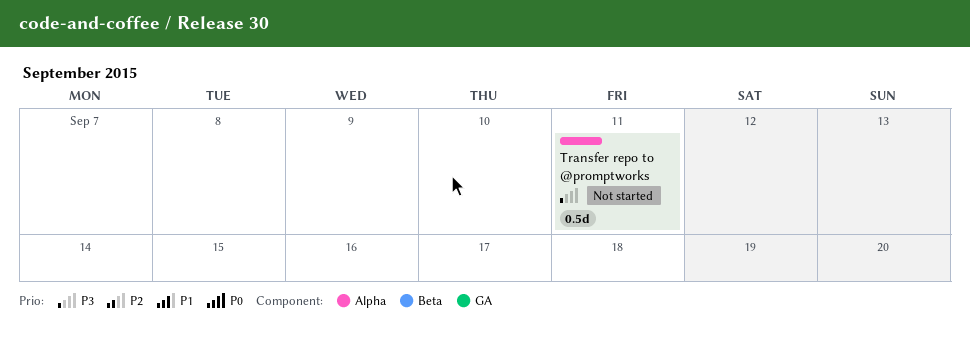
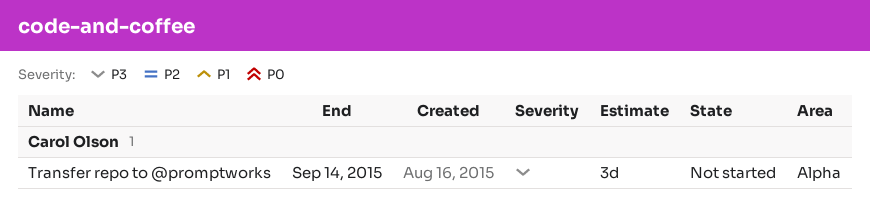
Transfer repo to @promptworks, estimate: 0.5d -> 3d
Transfer repo to @promptworks, due: Sep 11 -> Sep 14

